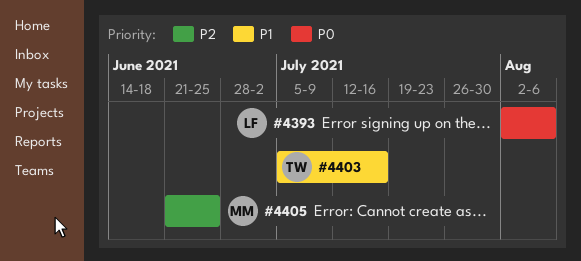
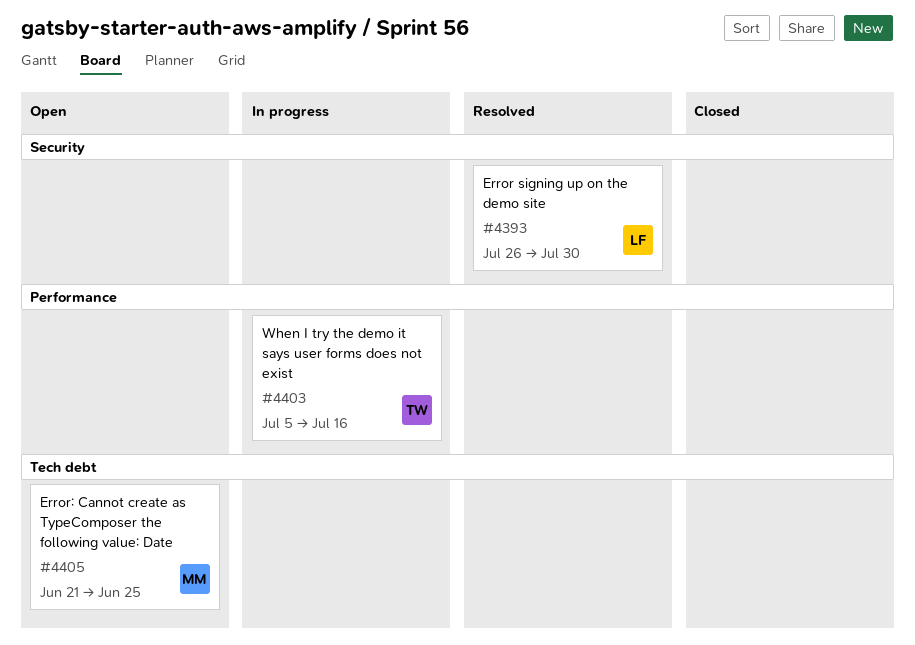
#4393, start: Aug 2 -> Jul 26
#4393, due: Aug 6 -> Jul 30

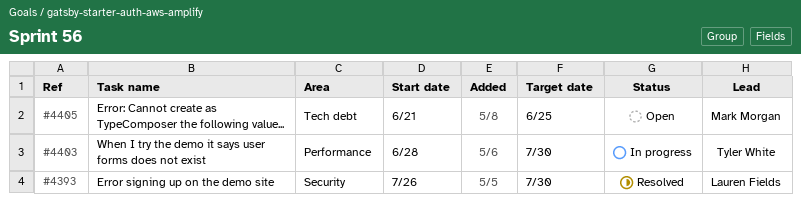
#4403, start: Jul 5 -> Jun 28
#4403, due: Jul 16 -> Jul 30

